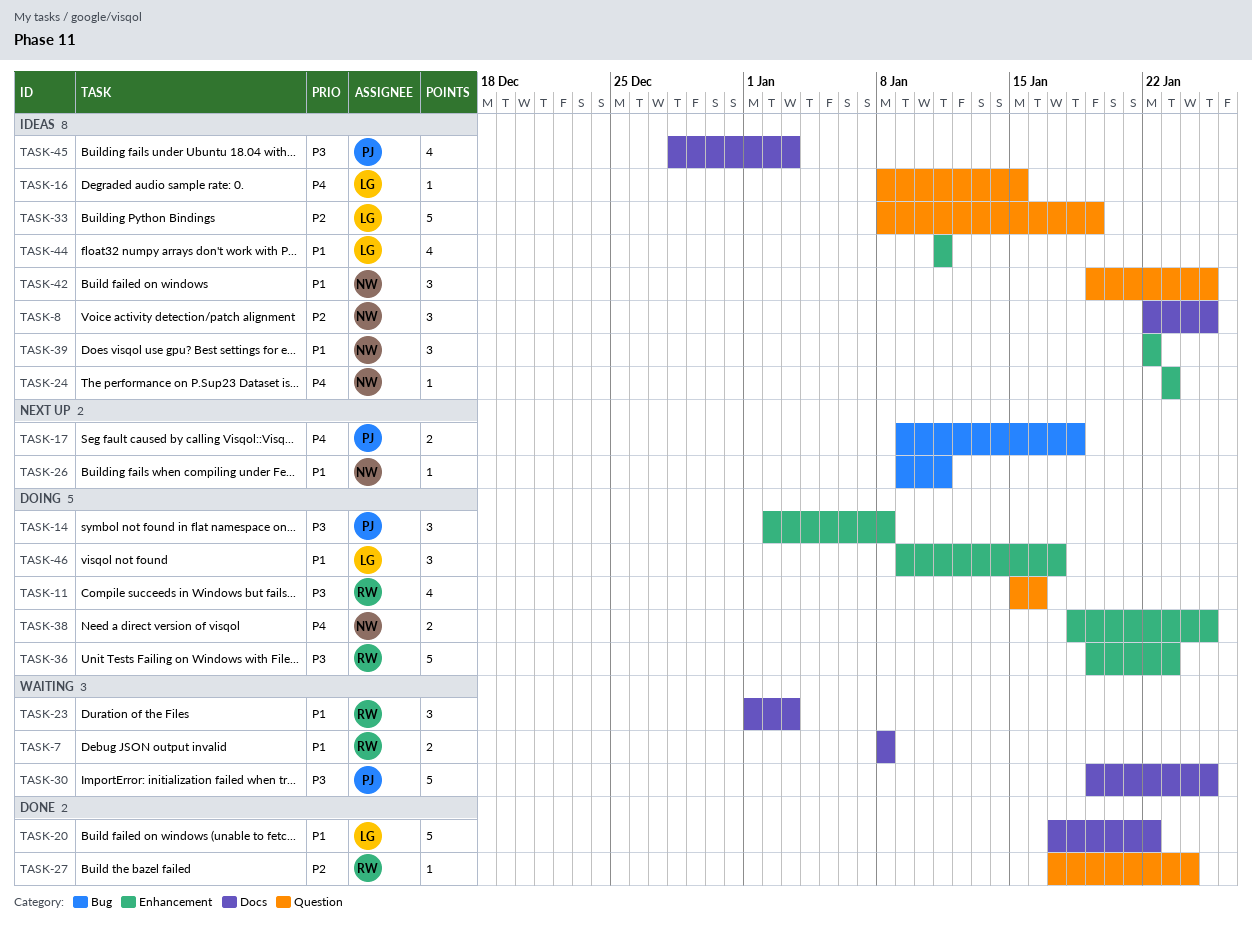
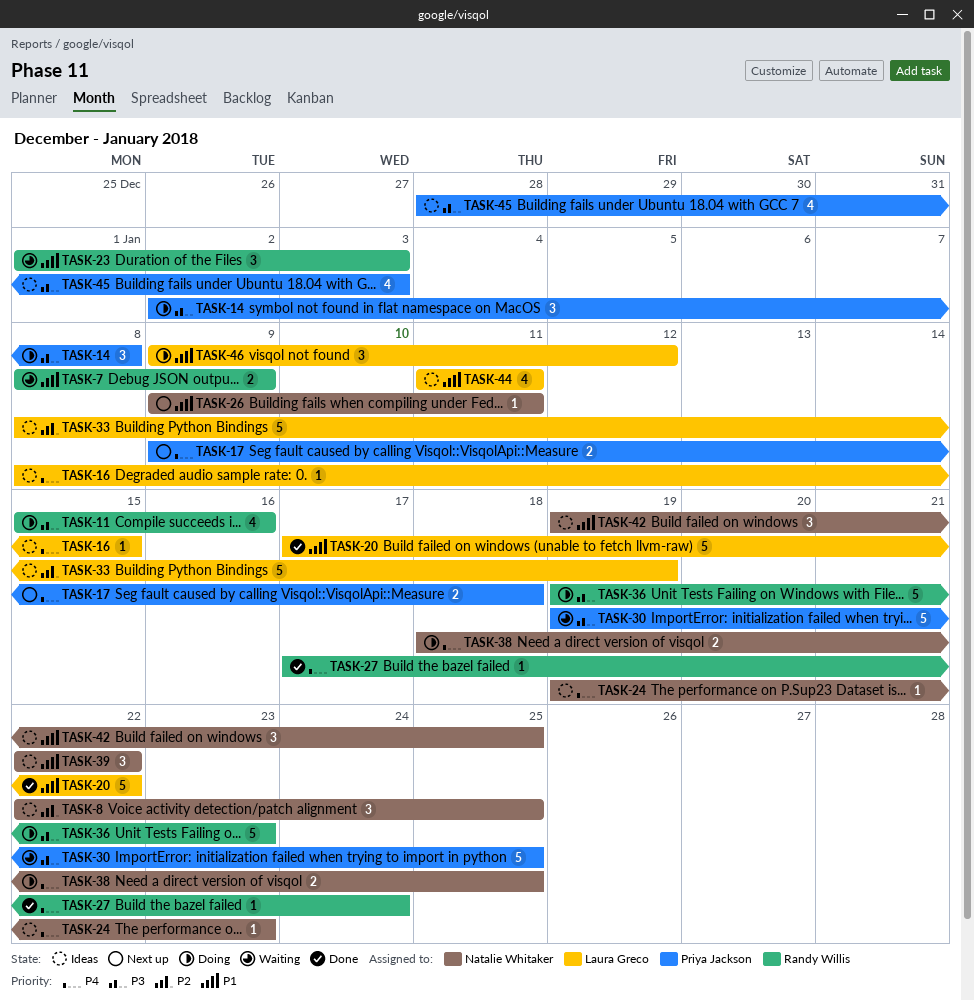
TASK-7, due: Jan 8 -> Jan 9
TASK-24, start: Jan 23 -> Jan 19
TASK-27, priority: P2 -> P4
TASK-46, due: Jan 17 -> Jan 12

